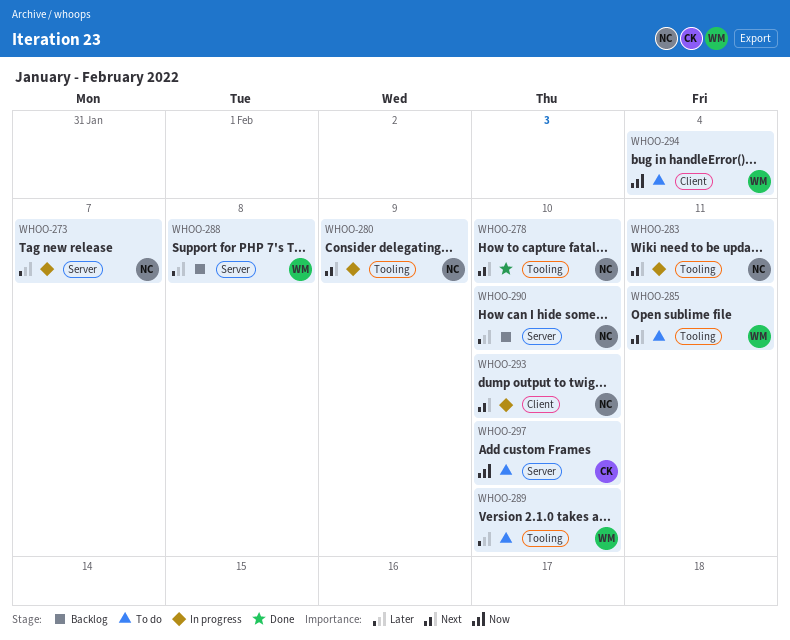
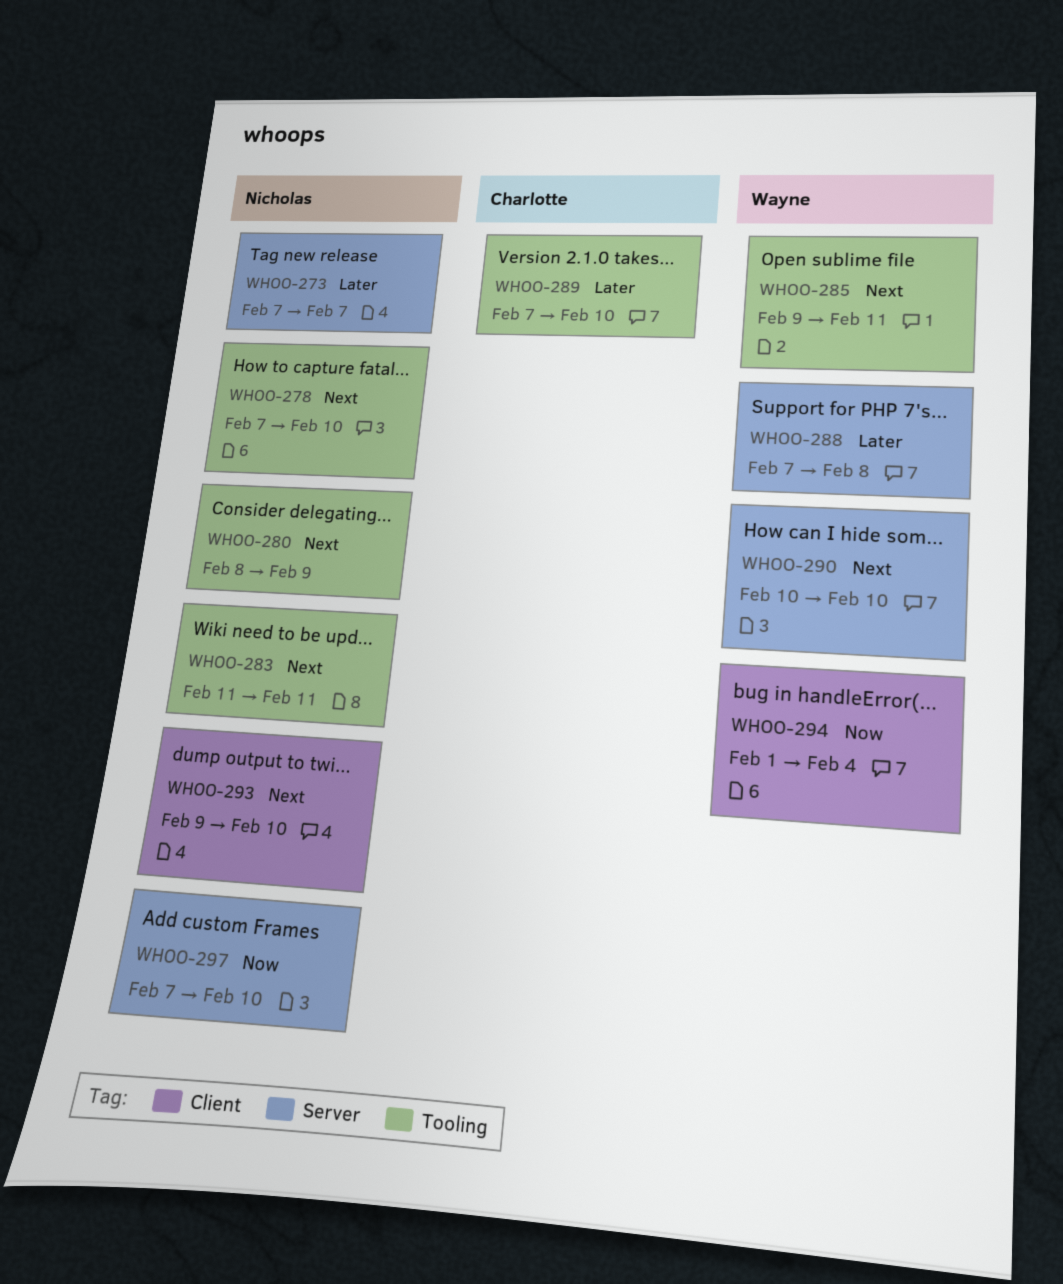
WHOO-289, owner: Wayne -> Charlotte
WHOO-290, owner: Nicholas -> Wayne
WHOO-290, priority: Later -> Next
WHOO-297, owner: Charlotte -> Nicholas

